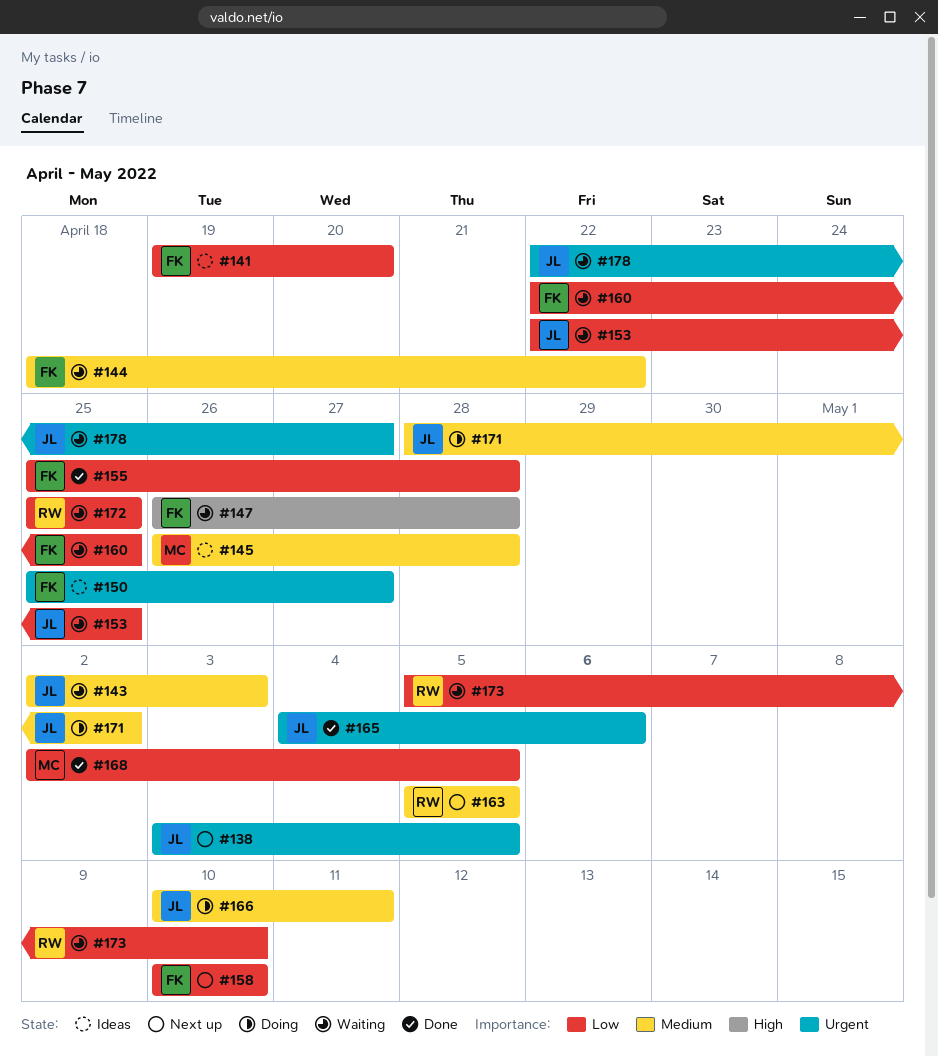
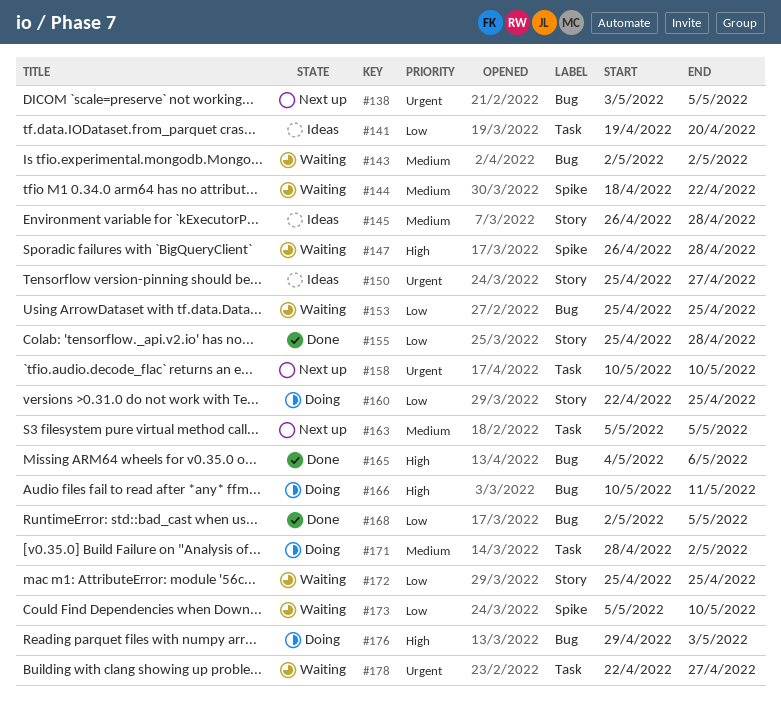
#143, due: May 3 -> May 2
#153, start: Apr 22 -> Apr 25
#158, priority: Low -> Urgent
#160, status: Waiting -> Doing
#165, priority: Urgent -> High
#166, priority: Medium -> High
#176: none -> present

